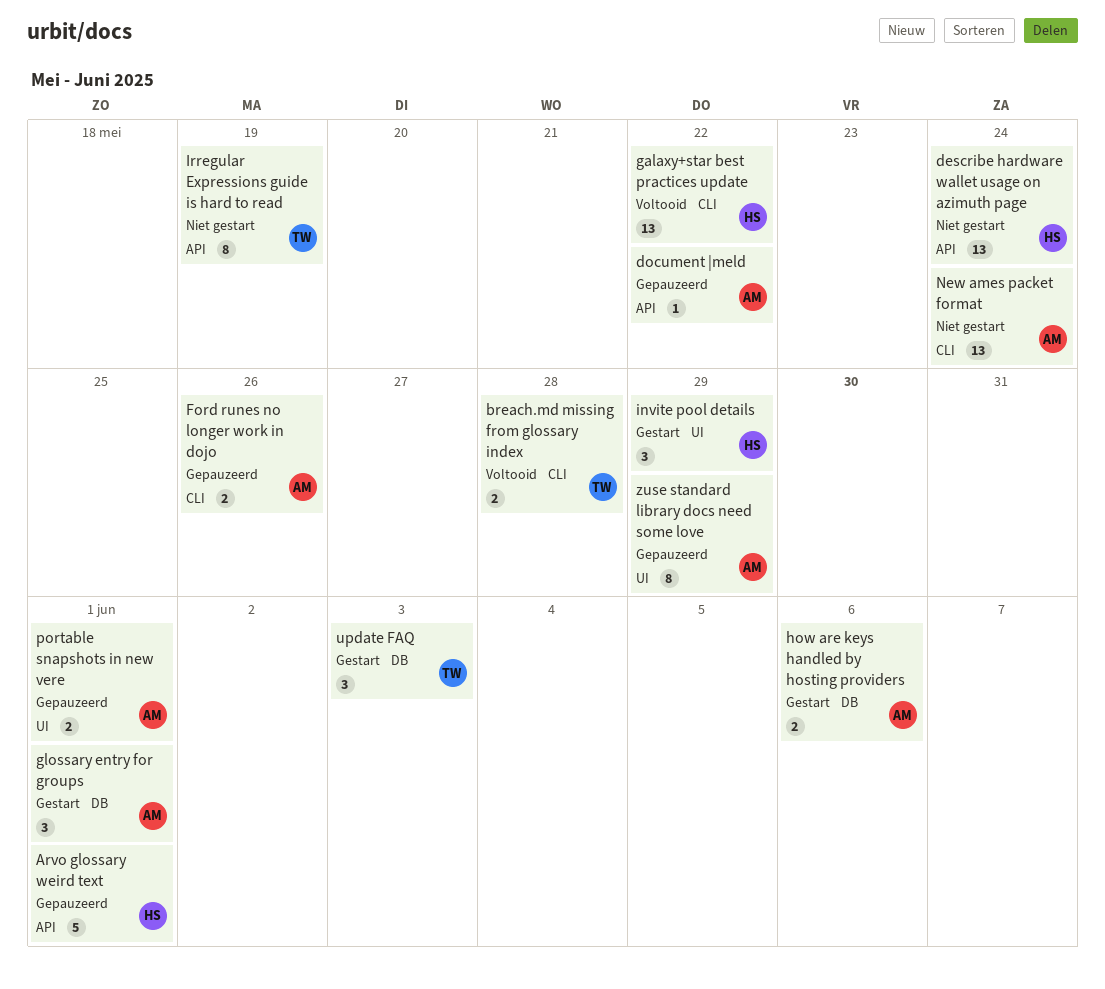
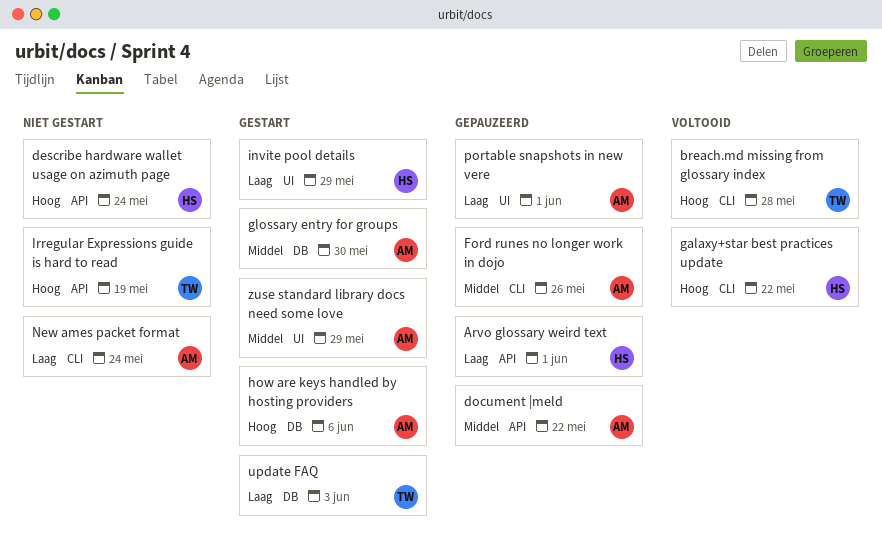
glossary entry for groups, due: Jun 1 -> May 30
zuse standard library docs need some love, status: Gepauzeerd -> Gestart

